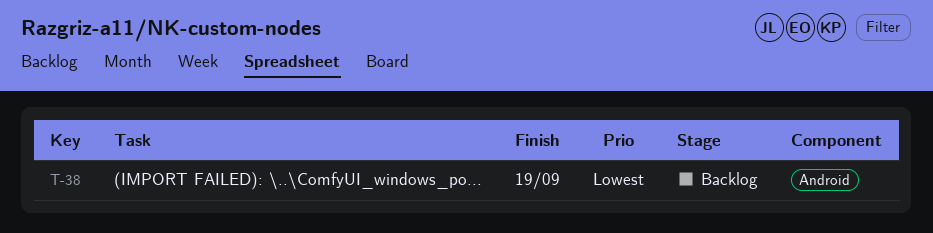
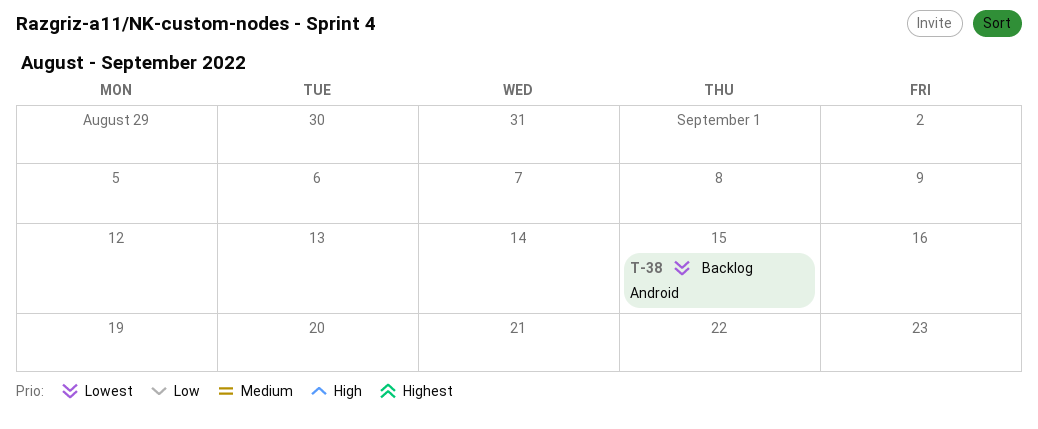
T-38, due: Sep 19 -> Sep 15

